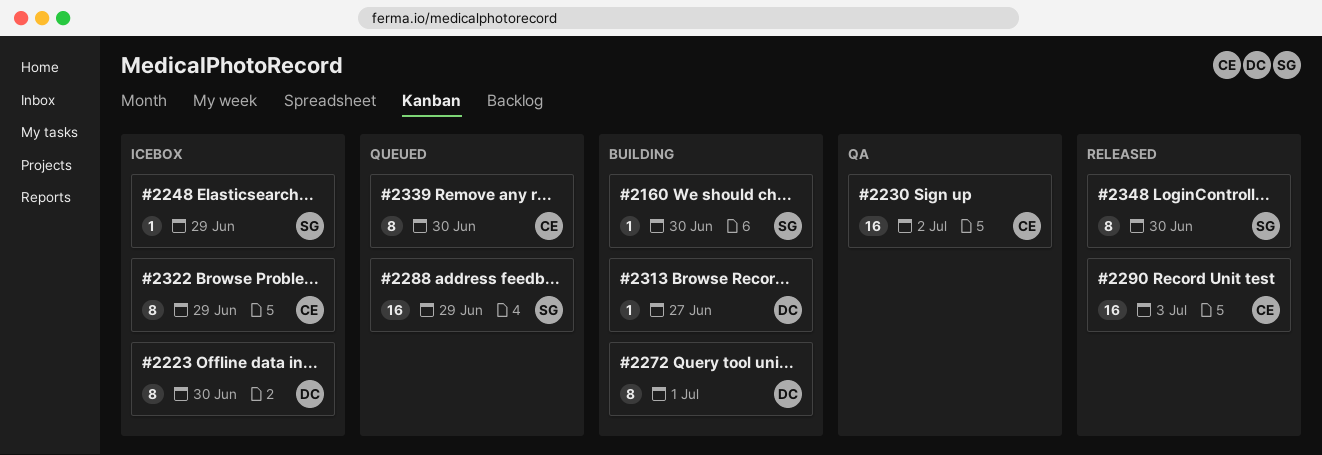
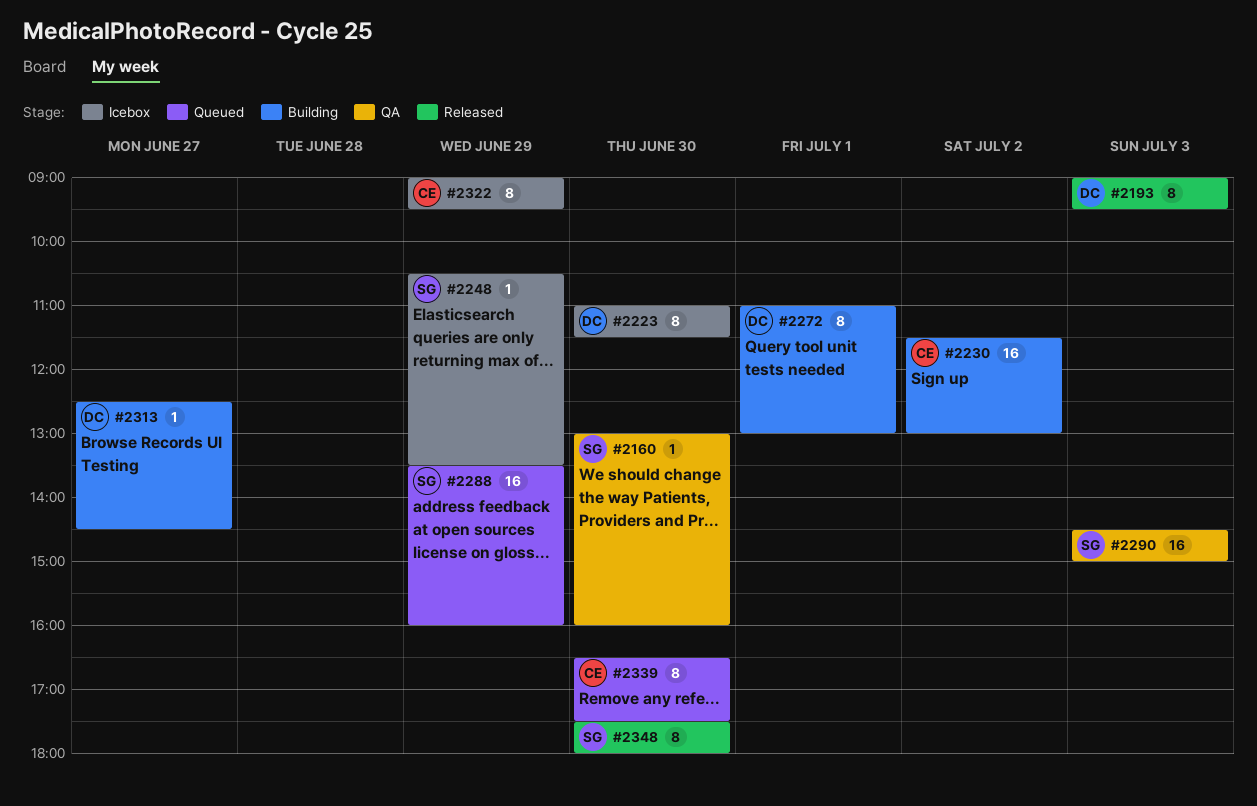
#2160, status: Building -> QA
#2193: none -> present
#2230, status: QA -> Building
#2290, status: Released -> QA
#2290, owner: CE -> SG

